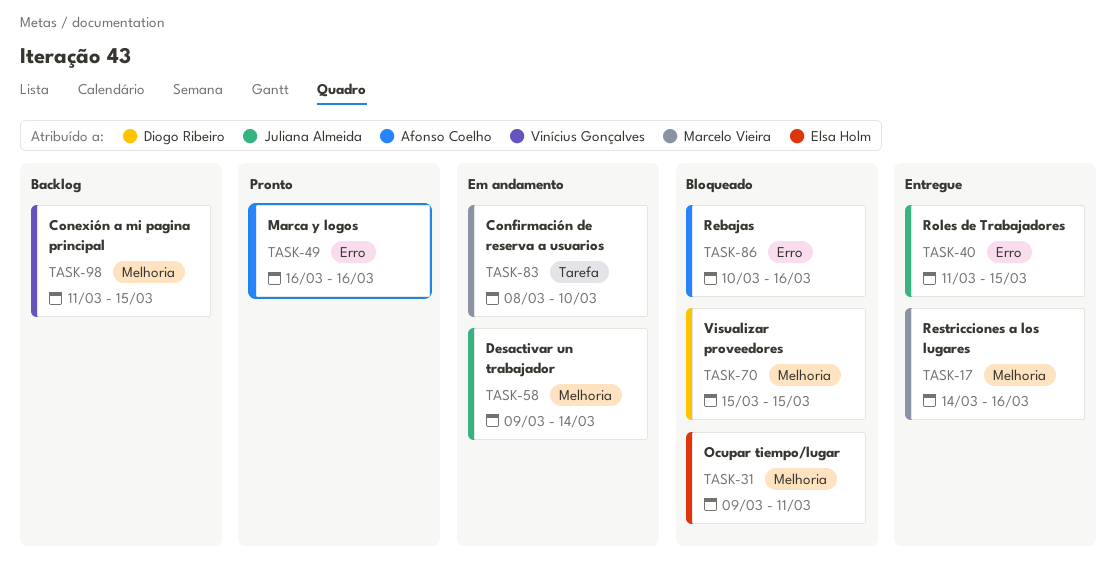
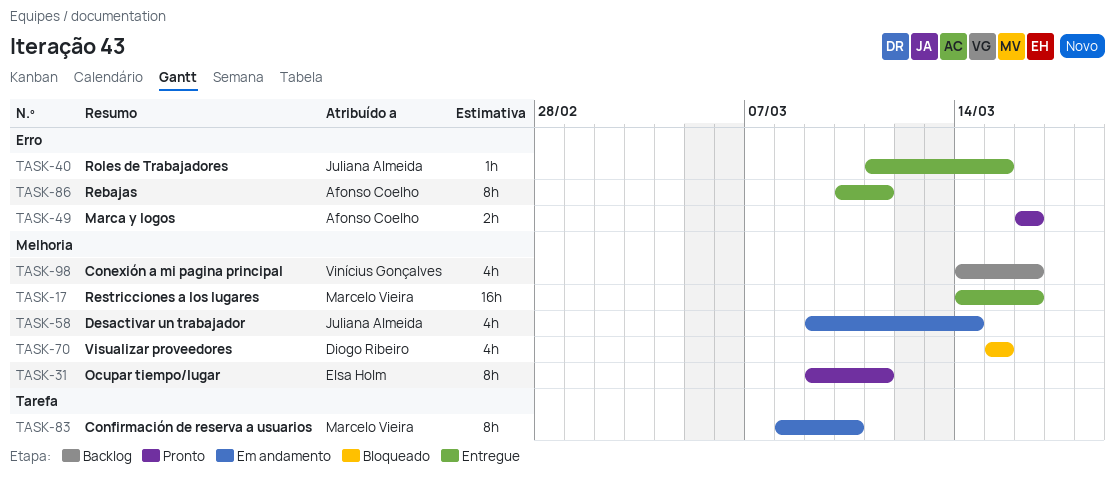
TASK-31, status: Bloqueado -> Pronto
TASK-86, status: Bloqueado -> Entregue
TASK-86, due: Mar 16 -> Mar 11
TASK-98, start: Mar 11 -> Mar 14
TASK-98, due: Mar 15 -> Mar 16

